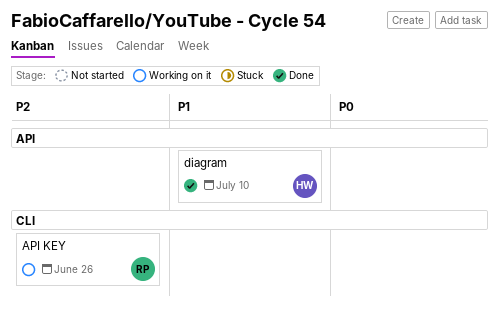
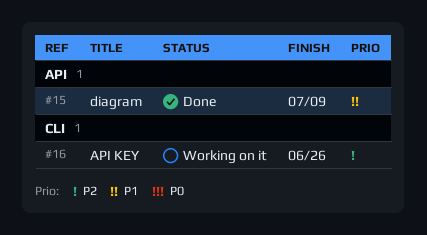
diagram, due: Jul 10 -> Jul 9

